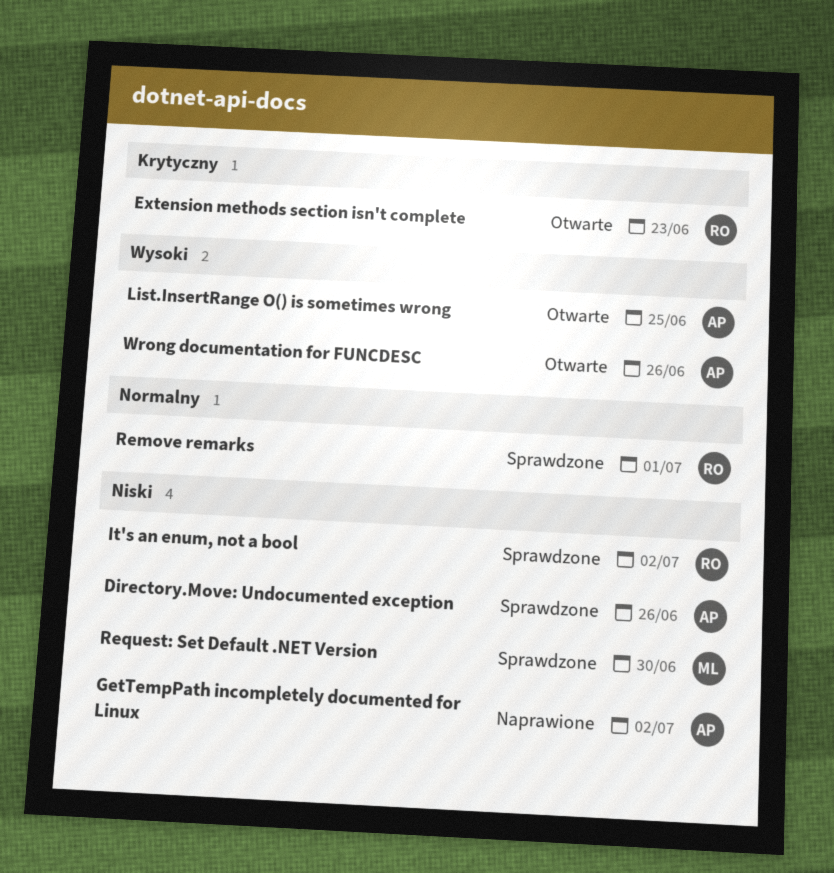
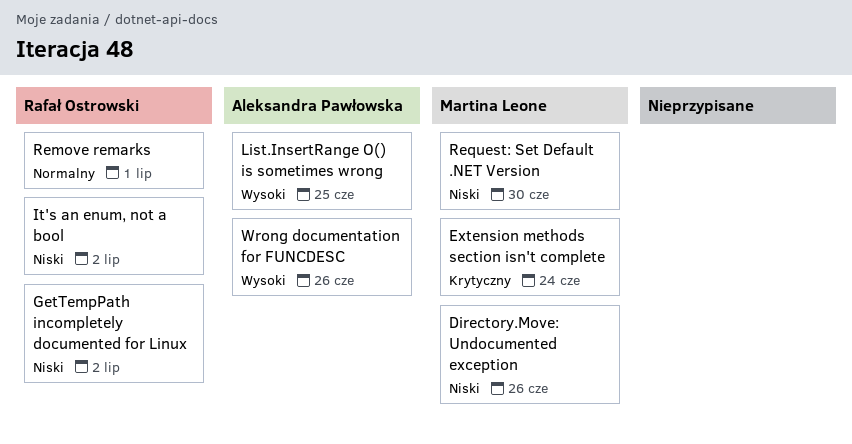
Directory.Move: Undocumented exception, owner: Aleksandra Pawłowska -> Martina Leone
Extension methods section isn't complete, owner: Rafał Ostrowski -> Martina Leone
Extension methods section isn't complete, due: Jun 23 -> Jun 24
GetTempPath incompletely documented for Linux, owner: Aleksandra Pawłowska -> Rafał Ostrowski

